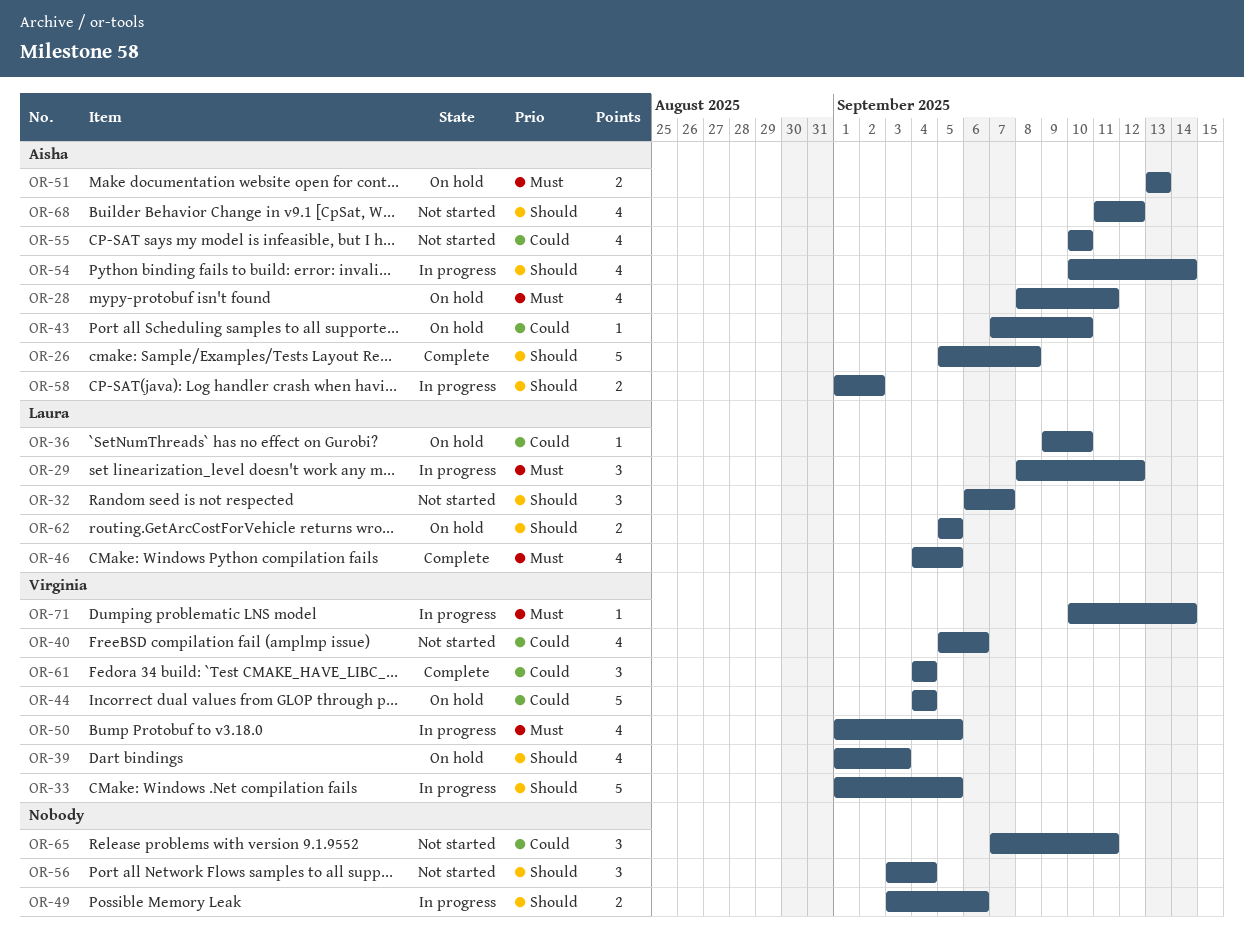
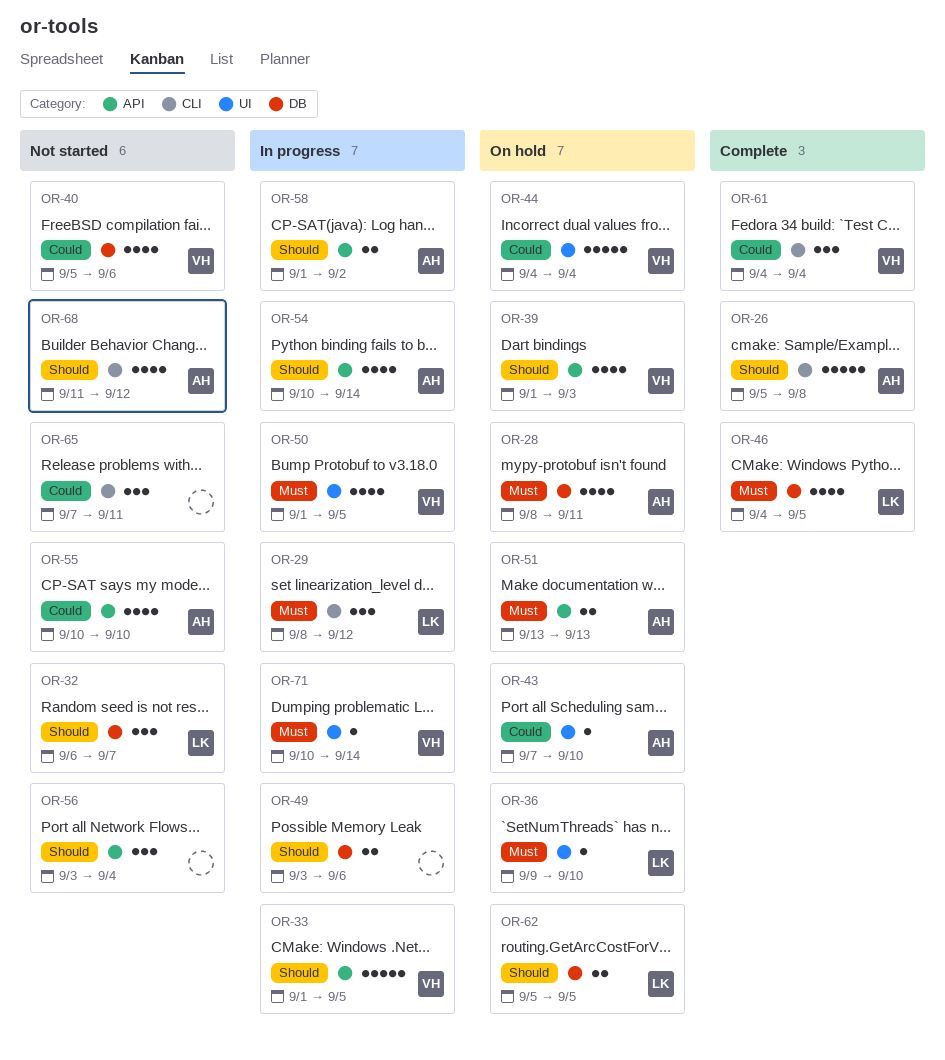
OR-36, priority: Could -> Must

